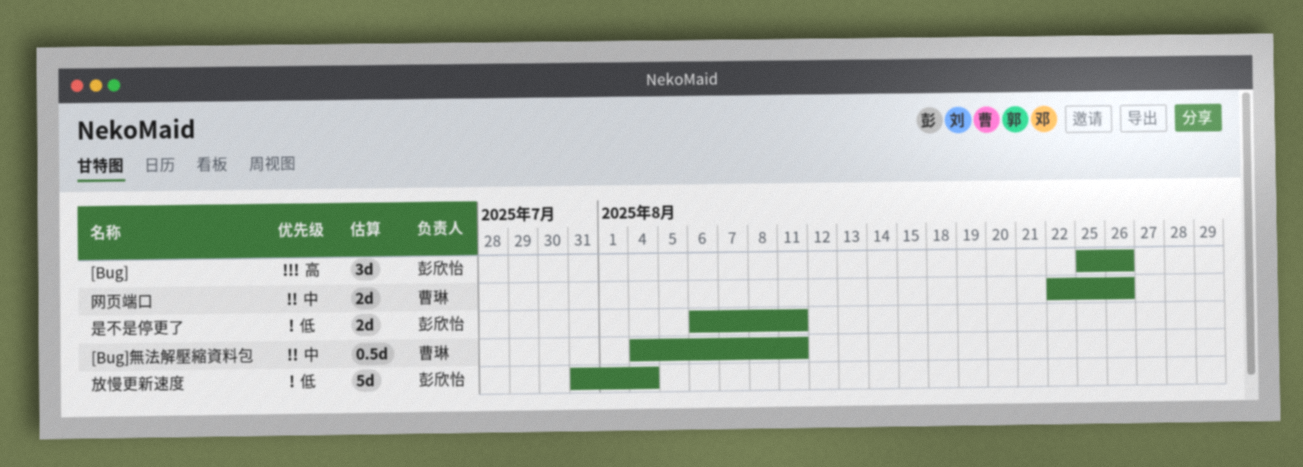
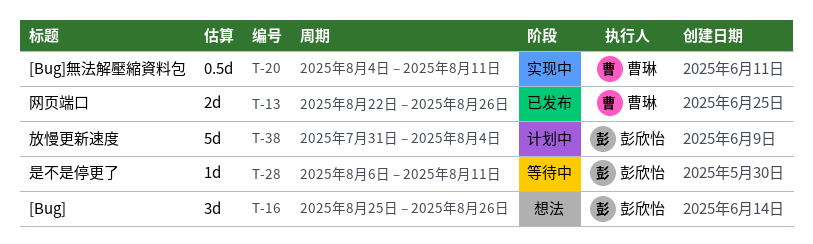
是不是停更了, estimate: 2d -> 1d

